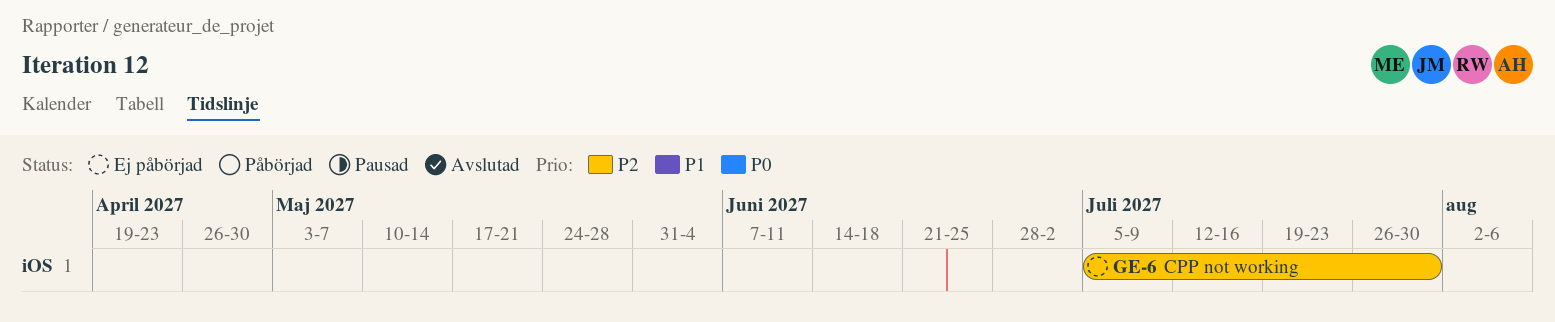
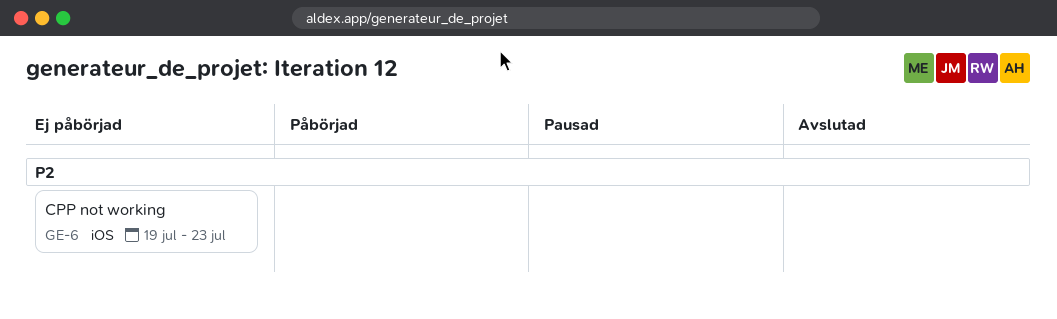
GE-6, start: Jul 5 -> Jul 19
GE-6, due: Jul 30 -> Jul 23

